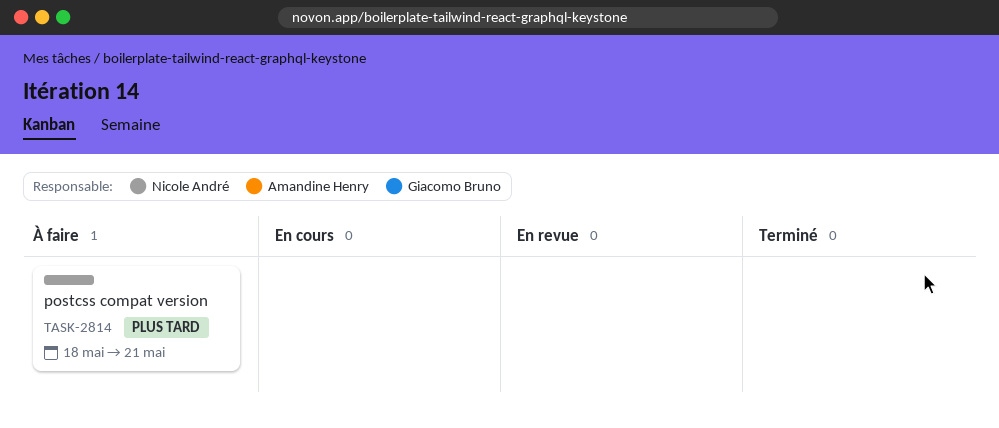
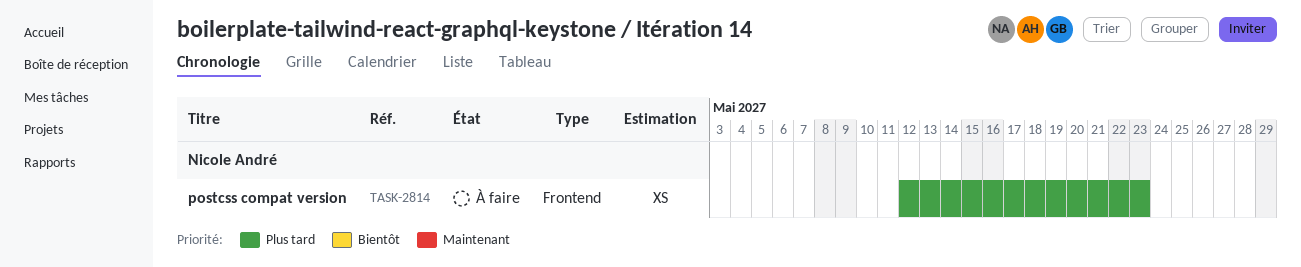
TASK-2814, start: May 18 -> May 12
TASK-2814, due: May 21 -> May 23

